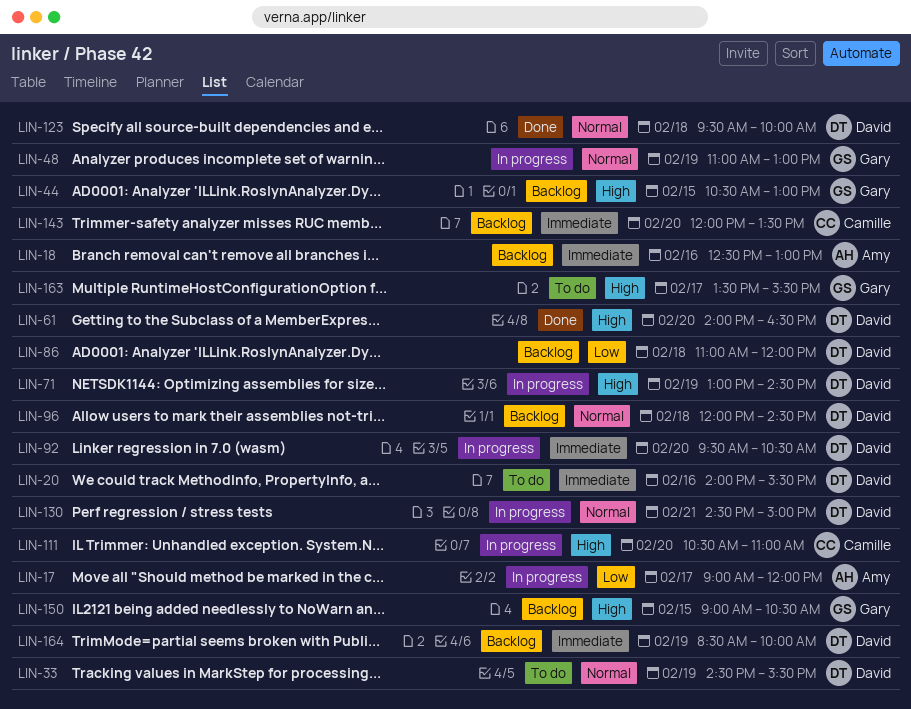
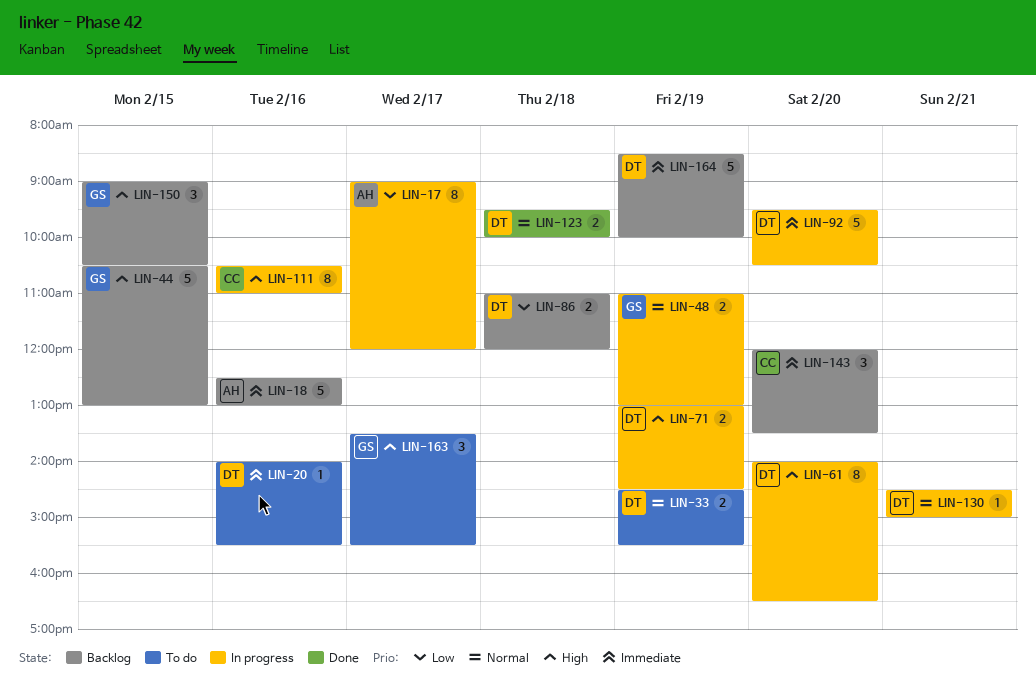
LIN-61, status: Done -> In progress
LIN-96: present -> none
LIN-111, day: Feb 20 -> Feb 16

